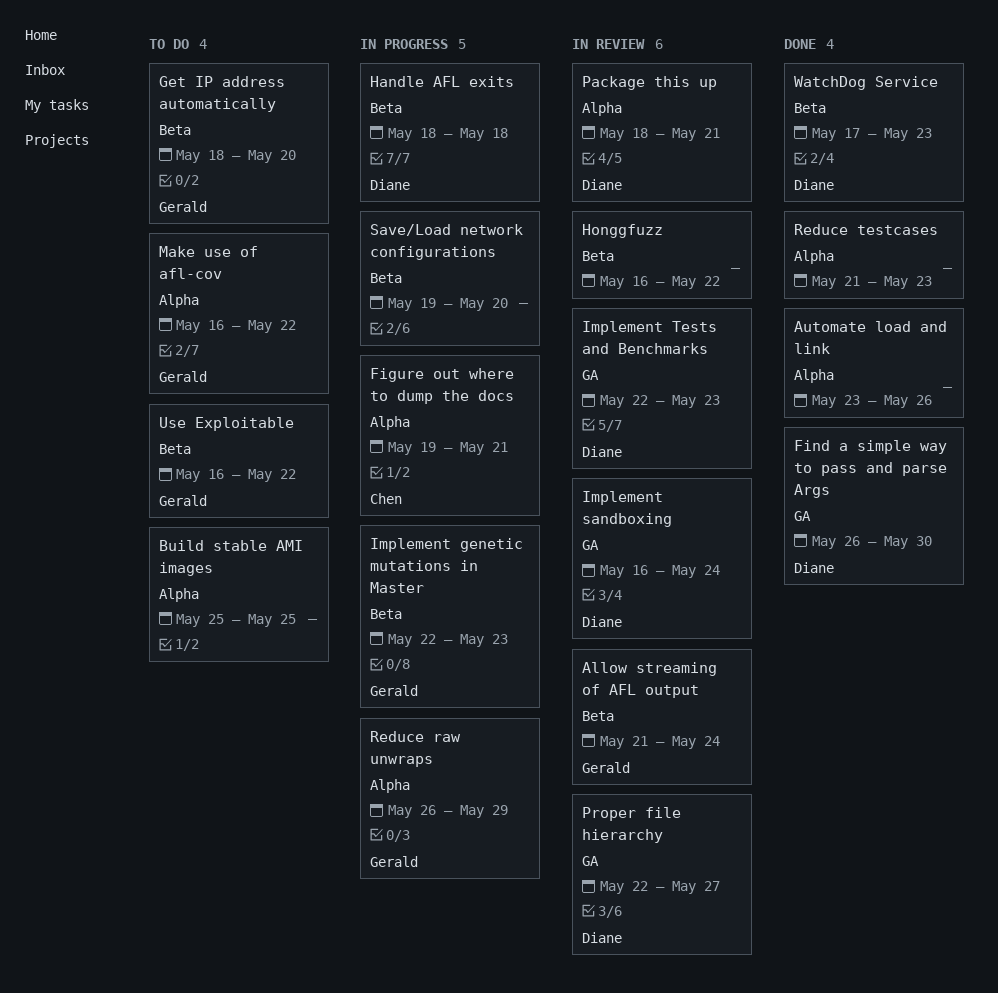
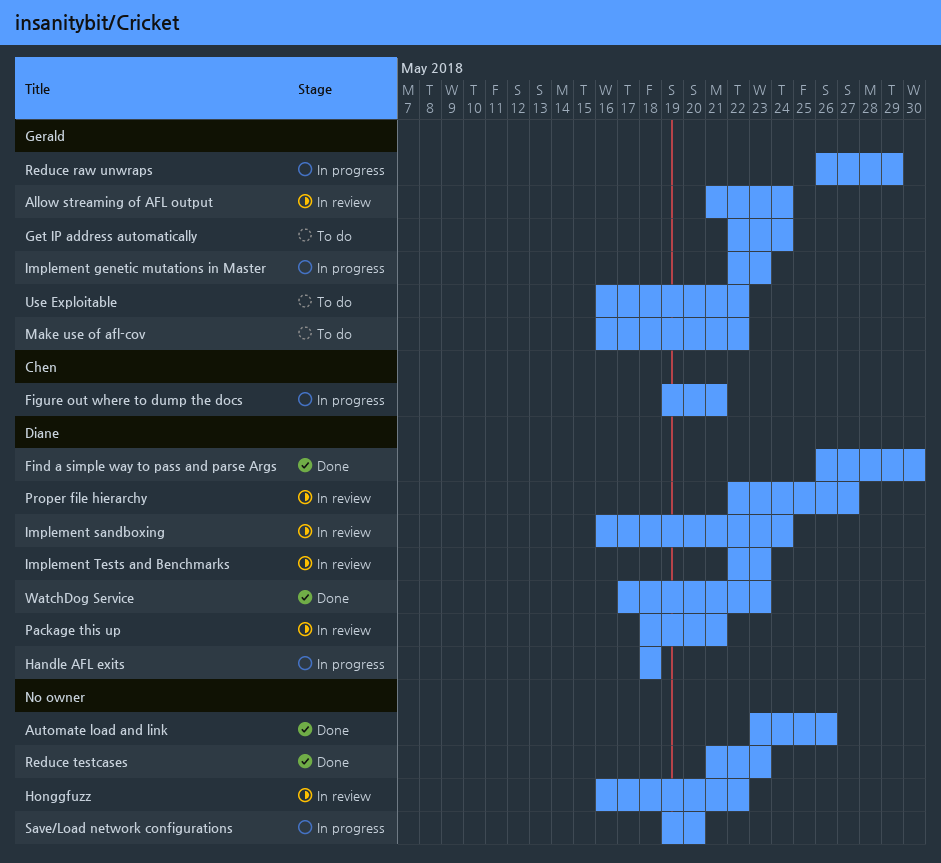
Build stable AMI images: present -> none
Get IP address automatically, start: May 18 -> May 22
Get IP address automatically, due: May 20 -> May 24

